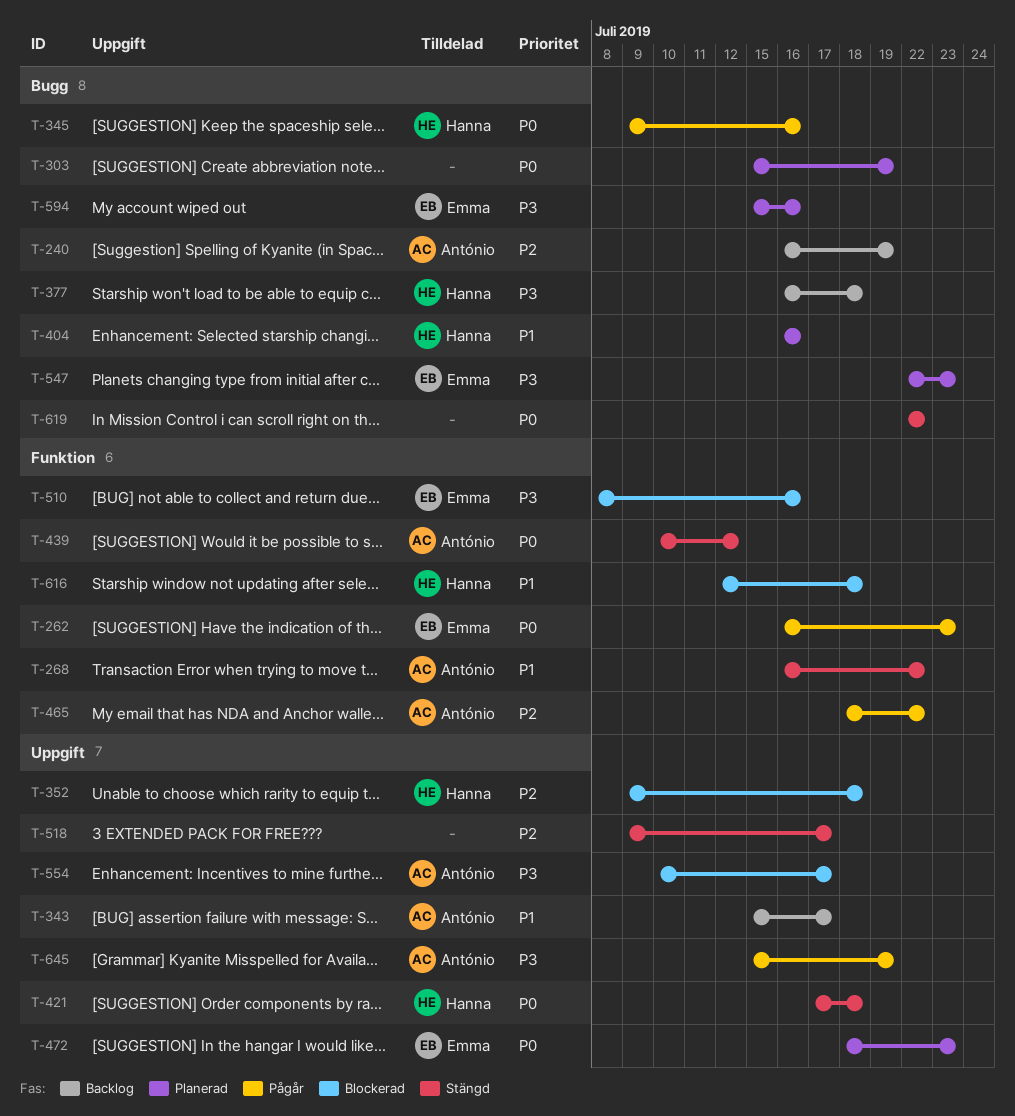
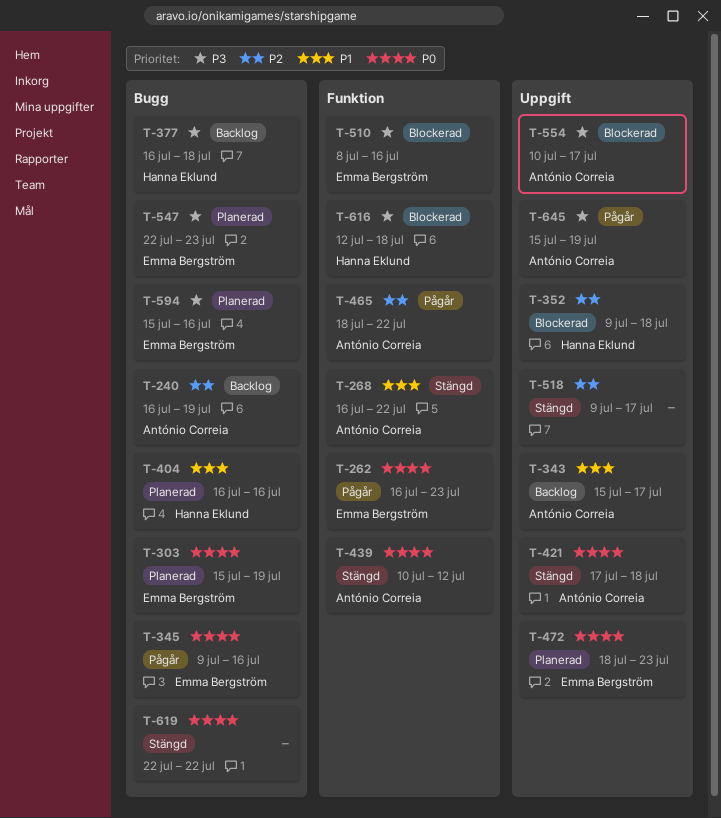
T-303, owner: none -> Emma Bergström
T-345, owner: Hanna Eklund -> Emma Bergström
T-421, owner: Hanna Eklund -> António Correia
T-616, priority: P1 -> P3

